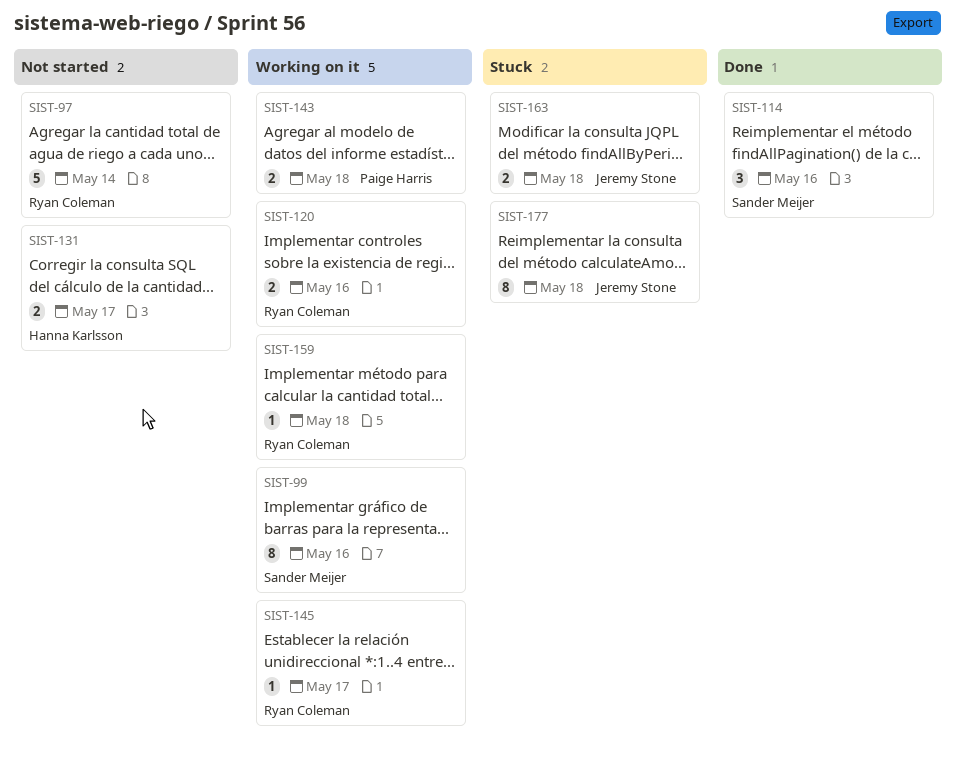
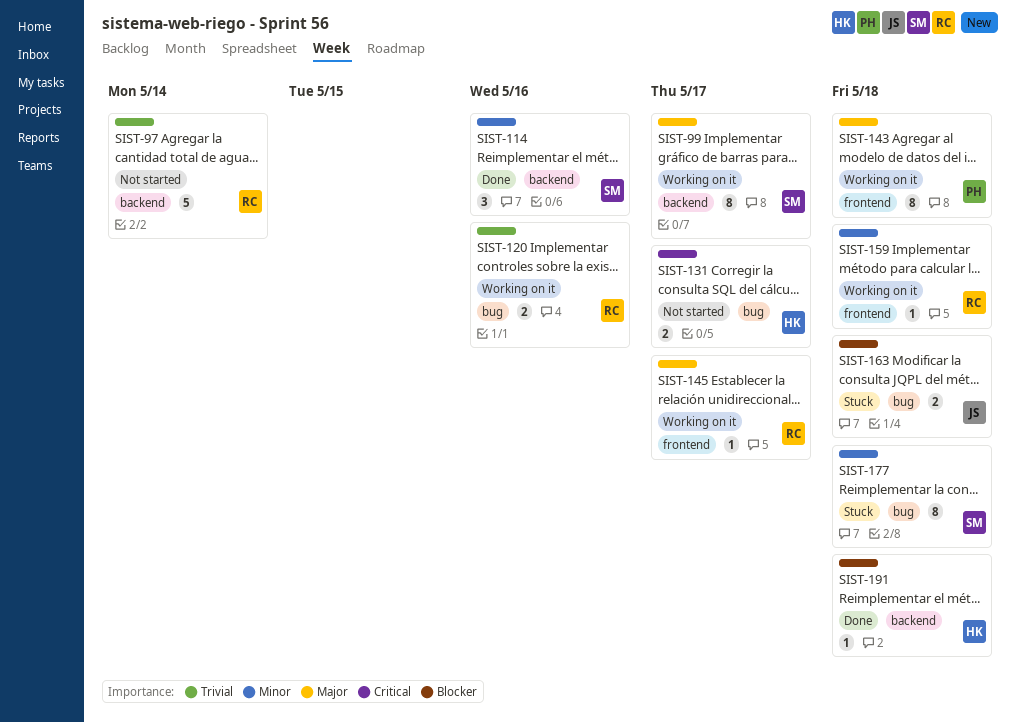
SIST-99, due: May 16 -> May 17
SIST-143, estimate: 2 -> 8
SIST-177, owner: Jeremy Stone -> Sander Meijer
SIST-191: none -> present

